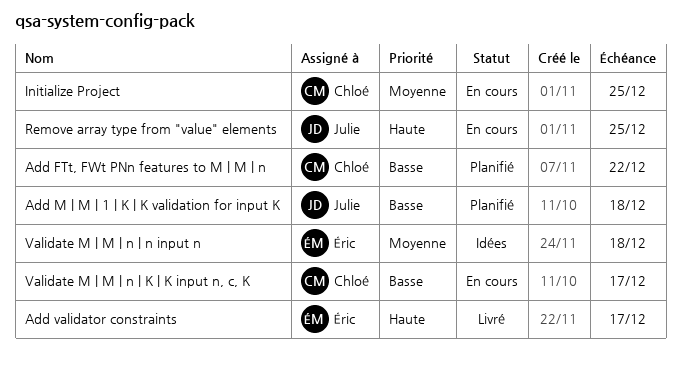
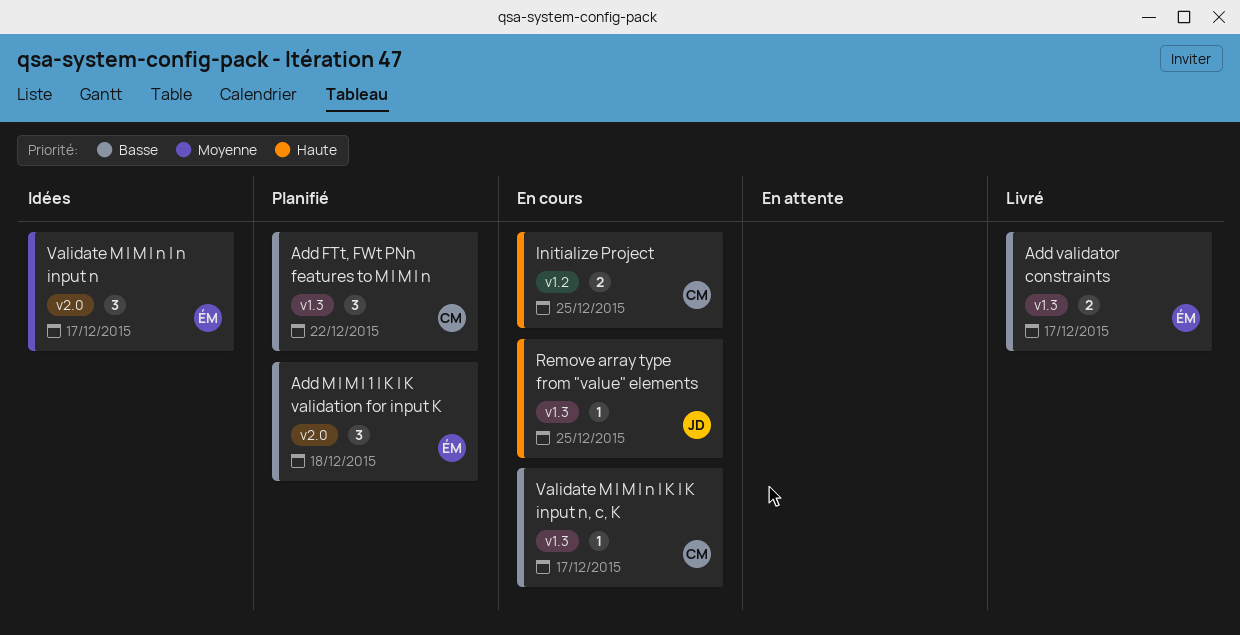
Add M | M | 1 | K | K validation for input K, owner: Julie -> Éric
Add validator constraints, priority: Haute -> Basse
Initialize Project, priority: Moyenne -> Haute
Validate M | M | n | n input n, due: Dec 18 -> Dec 17

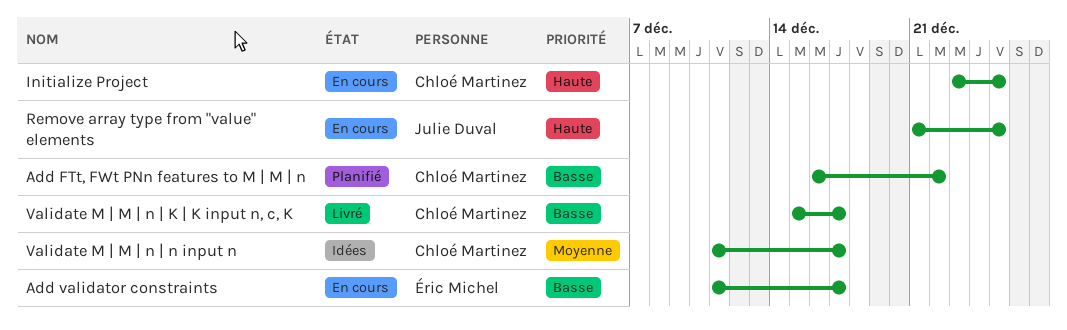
Add M | M | 1 | K | K validation for input K: present -> none
Add validator constraints, status: Livré -> En cours
Validate M | M | n | K | K input n, c, K, status: En cours -> Livré
Validate M | M | n | n input n, owner: Éric Michel -> Chloé Martinez

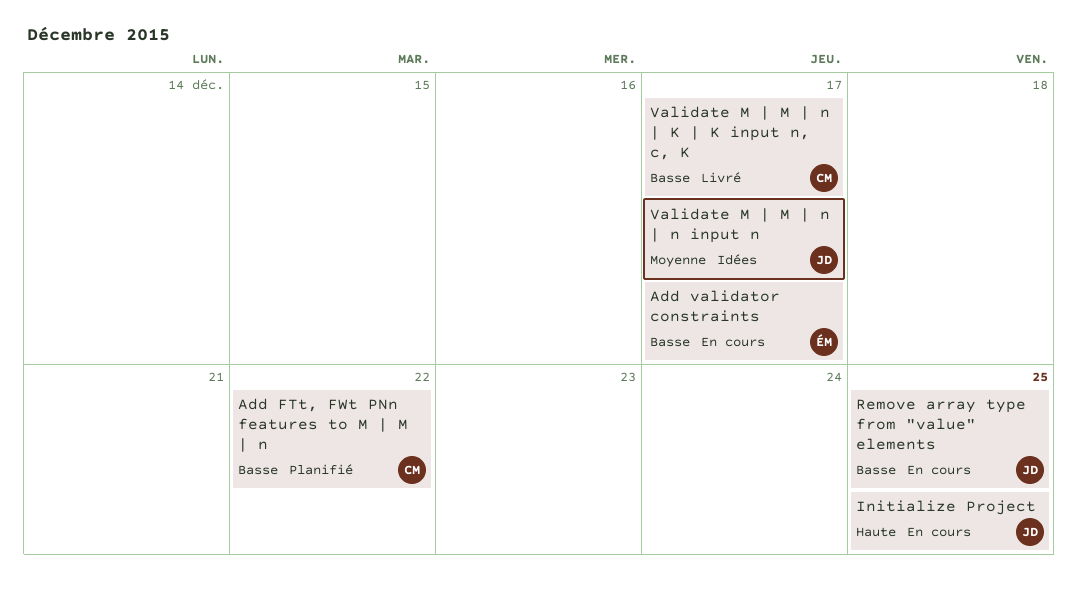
Initialize Project, owner: Chloé Martinez -> Julie Duval
Remove array type from "value" elements, priority: Haute -> Basse
Validate M | M | n | n input n, owner: Chloé Martinez -> Julie Duval

